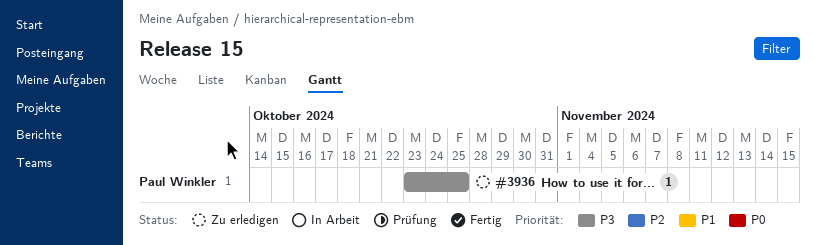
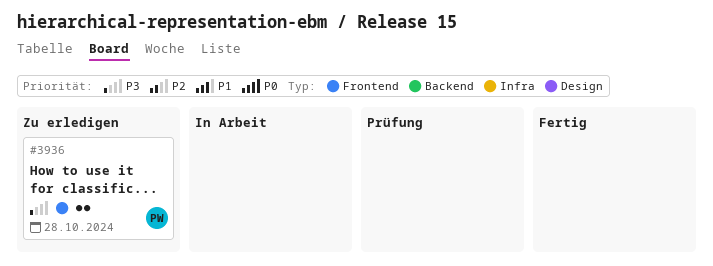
#3936, estimate: 1 -> 2
#3936, due: Oct 25 -> Oct 28

